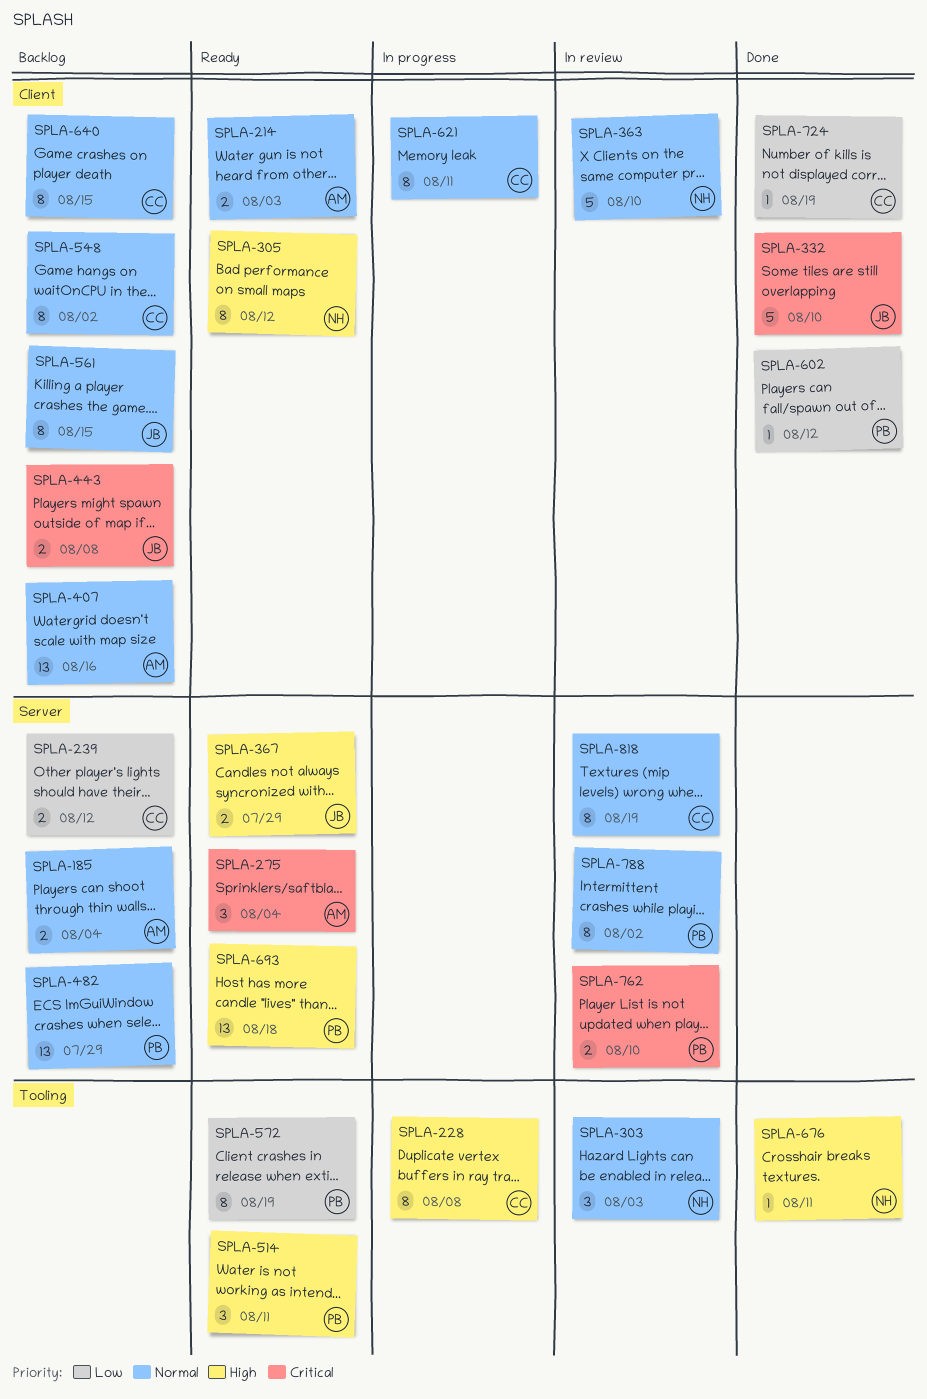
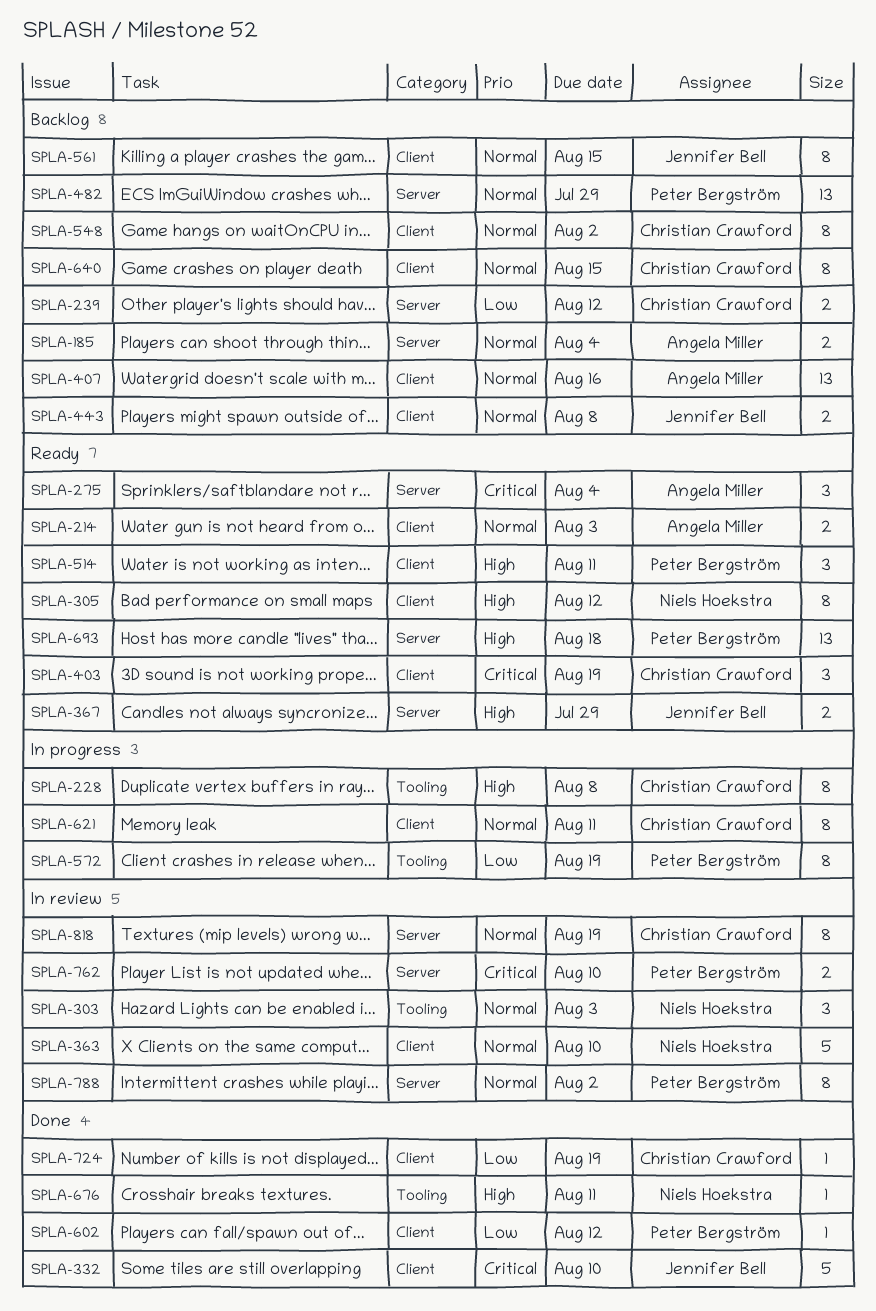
SPLA-403: none -> present
SPLA-443, priority: Critical -> Normal
SPLA-514, label: Tooling -> Client
SPLA-572, status: Ready -> In progress

